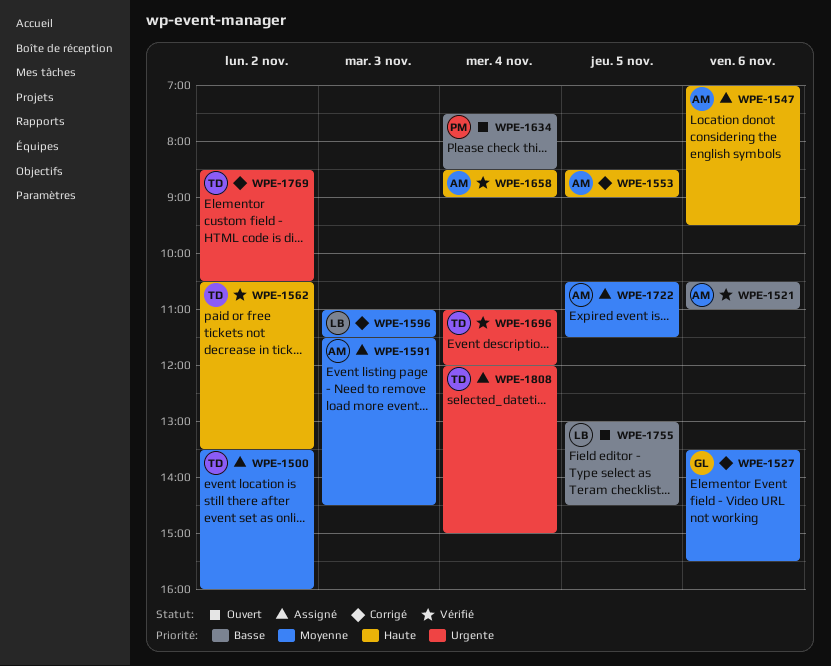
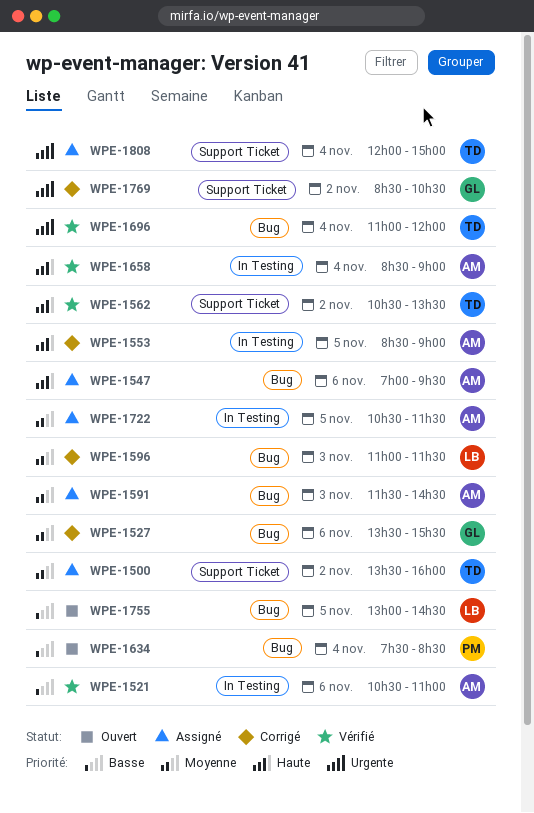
WPE-1769, owner: TD -> GL

